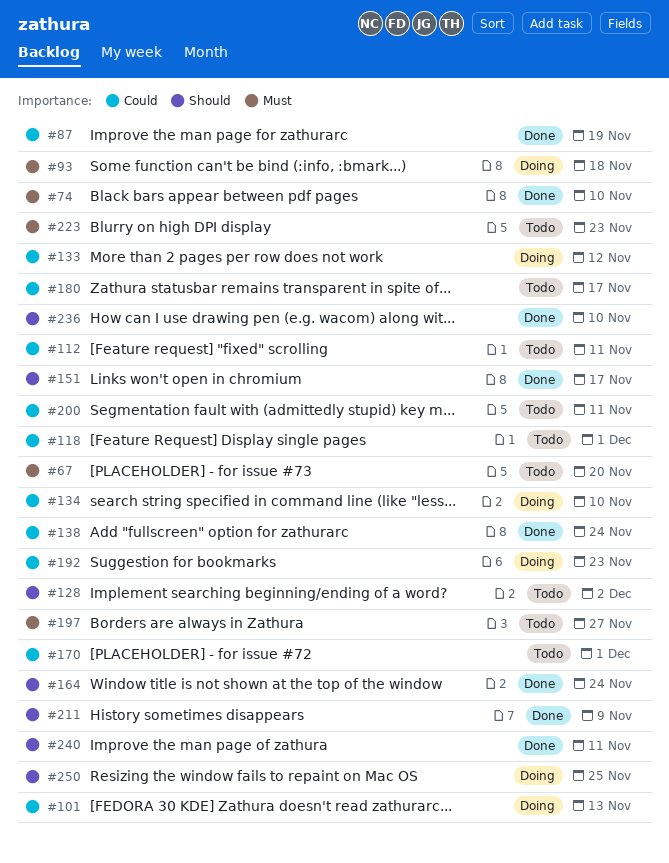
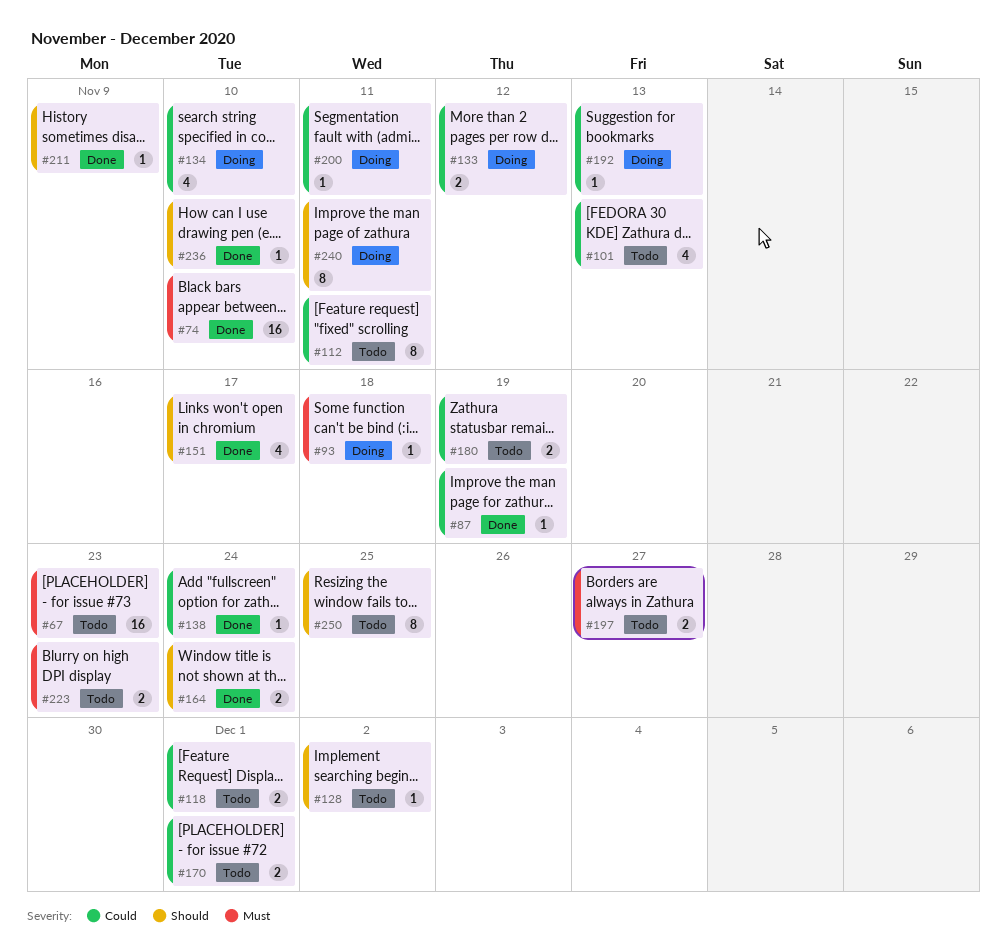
#67, due: Nov 20 -> Nov 23
#101, status: Doing -> Todo
#180, due: Nov 17 -> Nov 19
#192, due: Nov 23 -> Nov 13
#200, status: Todo -> Doing
#240, status: Done -> Doing
#250, status: Doing -> Todo

